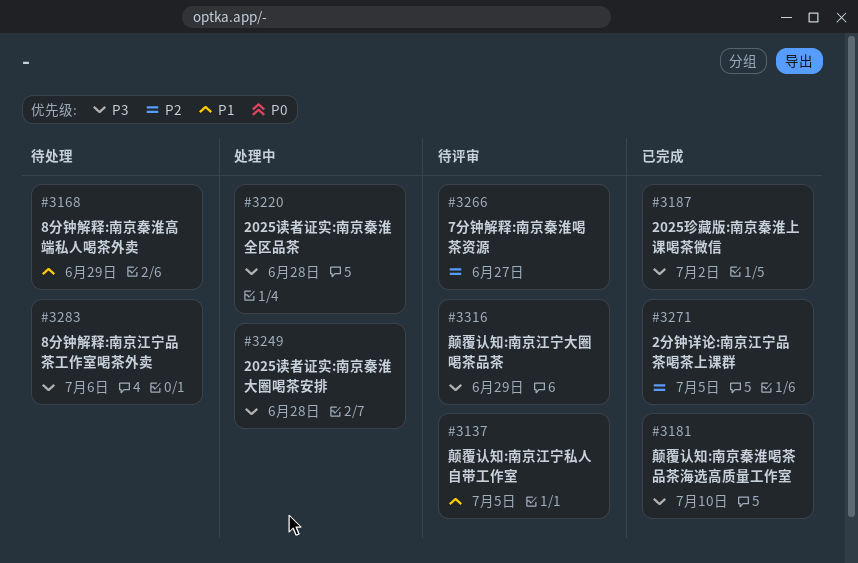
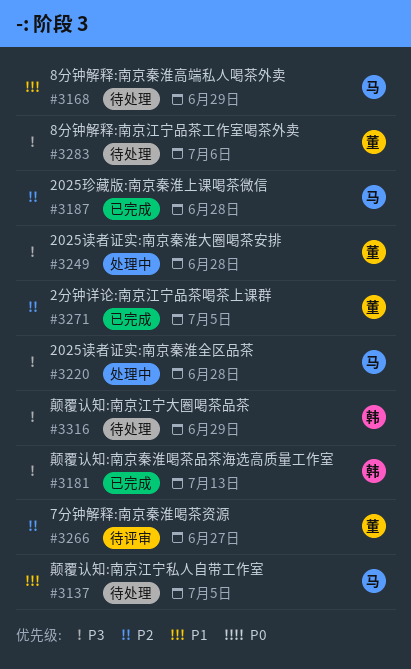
#3137, status: 待评审 -> 待处理
#3181, due: Jul 10 -> Jul 13
#3187, priority: P3 -> P2
#3187, due: Jul 2 -> Jun 28
#3316, status: 待评审 -> 待处理

